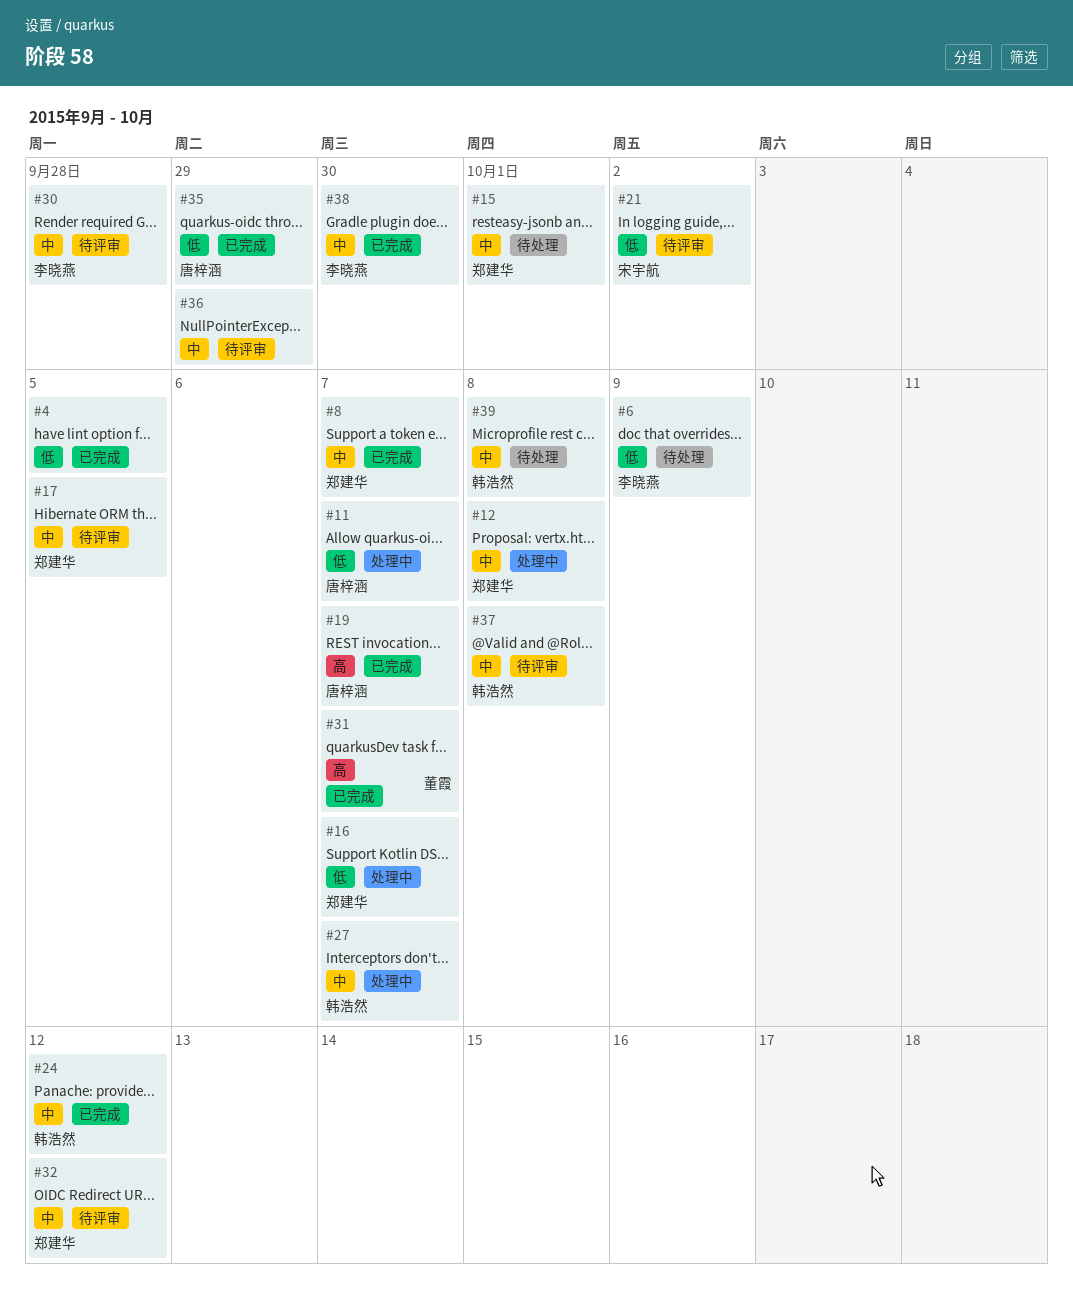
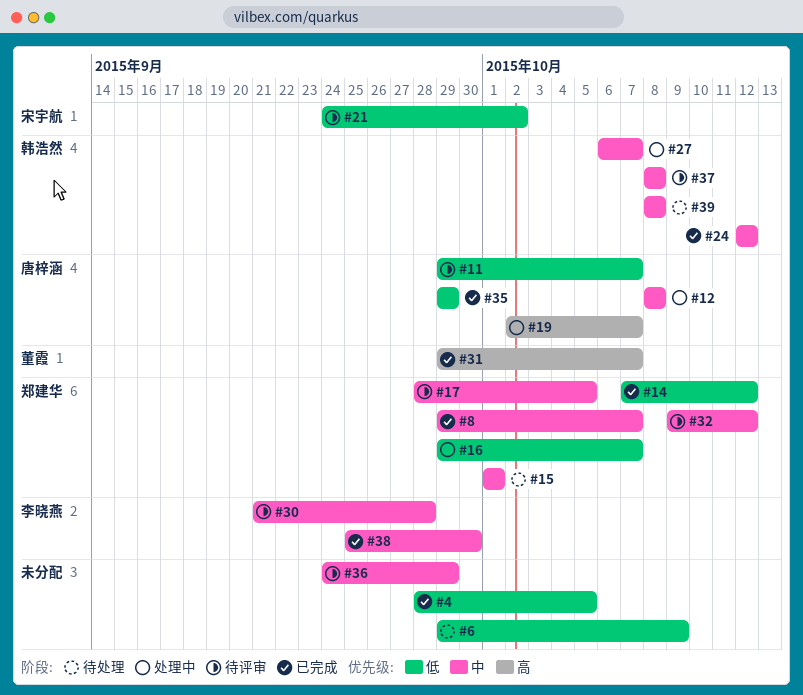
#6, owner: 李晓燕 -> none
#11, status: 处理中 -> 待评审
#12, owner: 郑建华 -> 唐梓涵
#14: none -> present
#19, status: 已完成 -> 处理中

